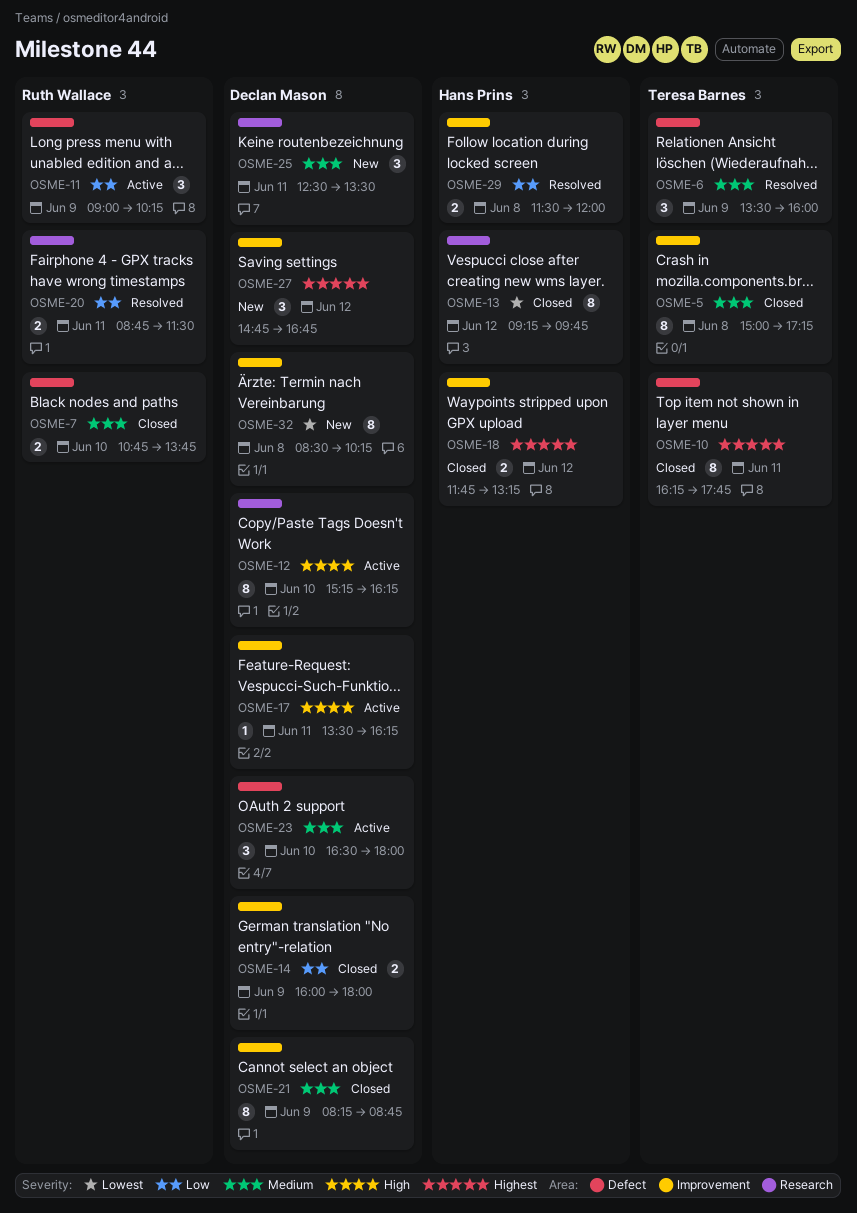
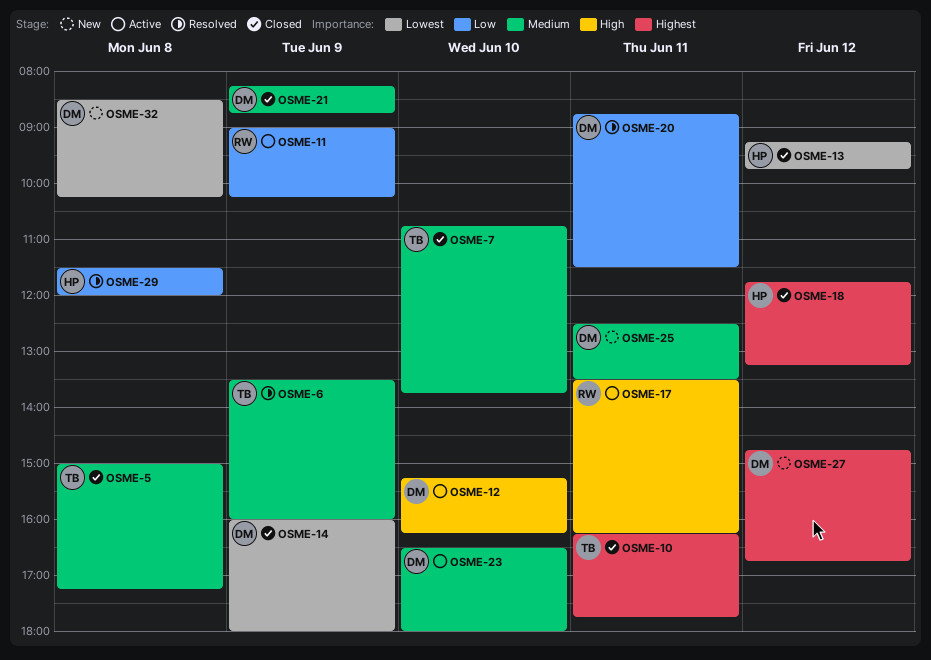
OSME-7, owner: Ruth Wallace -> Teresa Barnes
OSME-14, priority: Low -> Lowest
OSME-17, owner: Declan Mason -> Ruth Wallace
OSME-20, owner: Ruth Wallace -> Declan Mason

